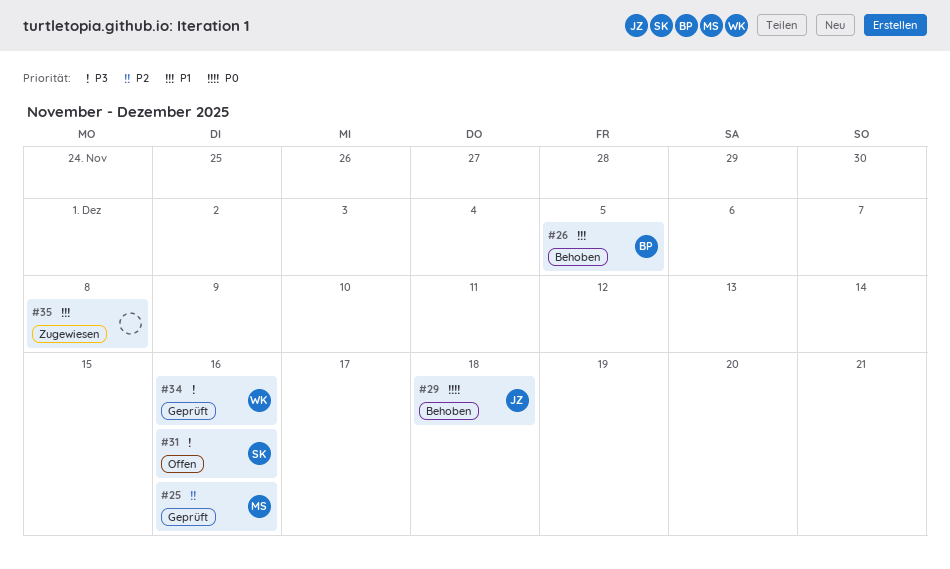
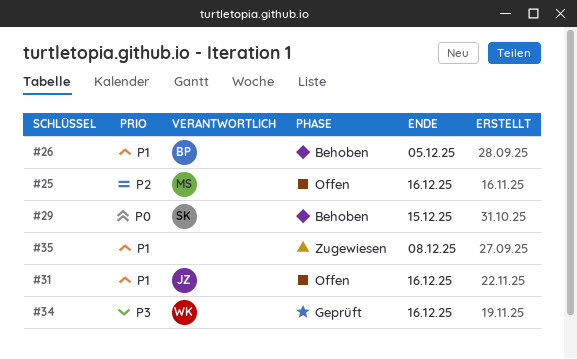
#25, status: Geprüft -> Offen
#29, owner: JZ -> SK
#29, due: Dec 18 -> Dec 15
#31, owner: SK -> JZ
#31, priority: P3 -> P1

